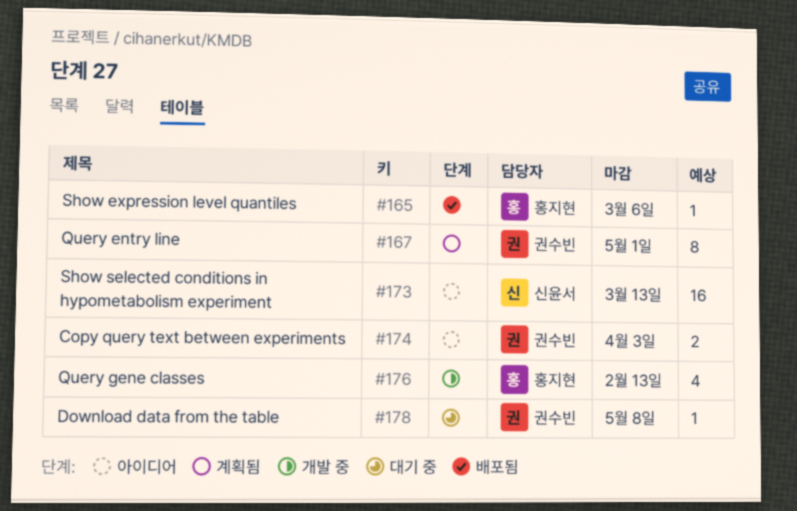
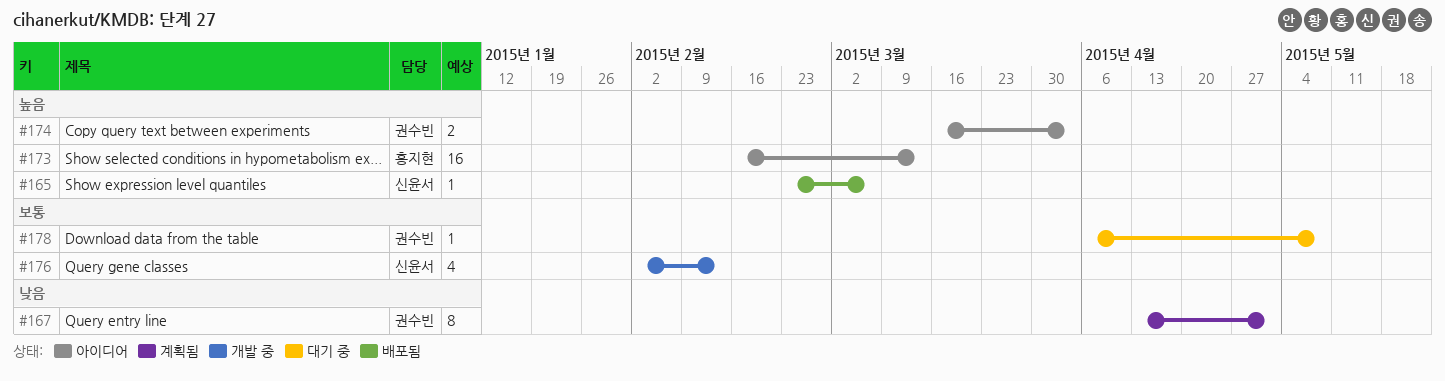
#165, owner: 홍지현 -> 신윤서
#173, owner: 신윤서 -> 홍지현
#176, owner: 홍지현 -> 신윤서

